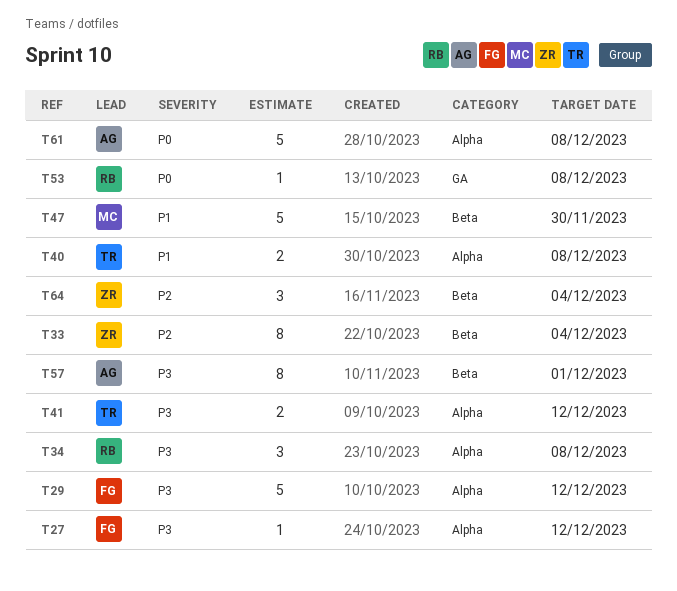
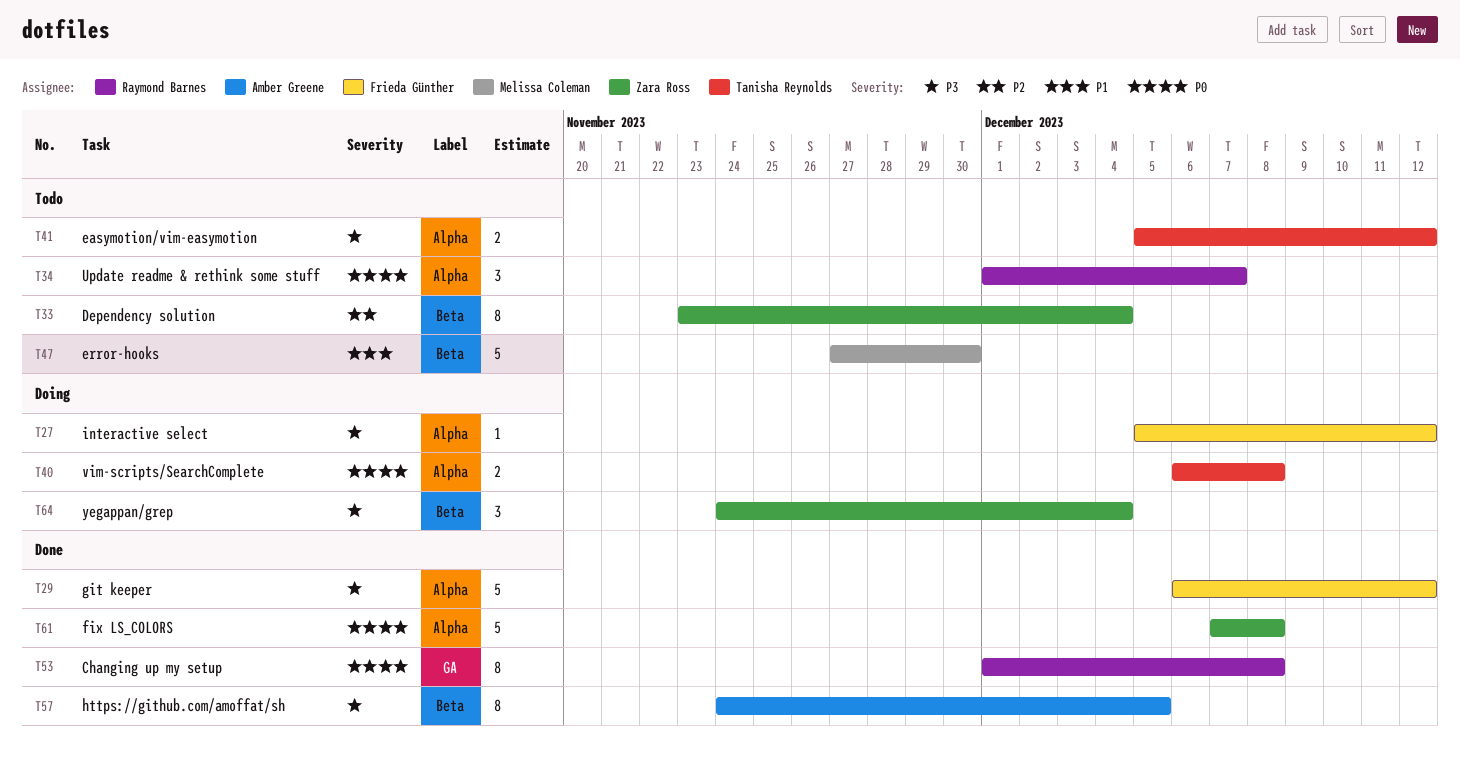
T34, priority: P3 -> P0
T34, due: Dec 8 -> Dec 7
T40, priority: P1 -> P0
T53, estimate: 1 -> 8
T57, due: Dec 1 -> Dec 5
T61, owner: Amber Greene -> Zara Ross
T64, priority: P2 -> P3

